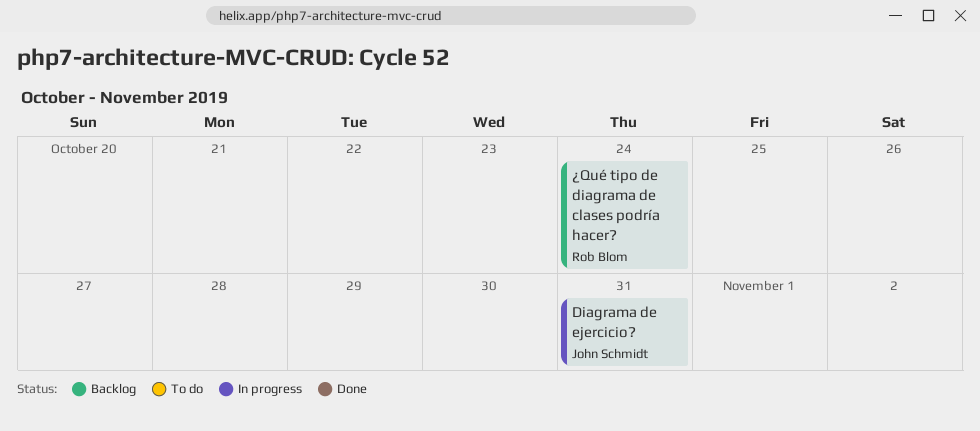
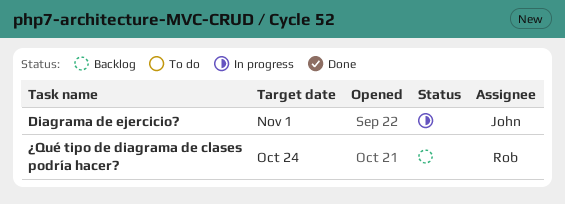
Diagrama de ejercicio?, due: Oct 31 -> Nov 1

